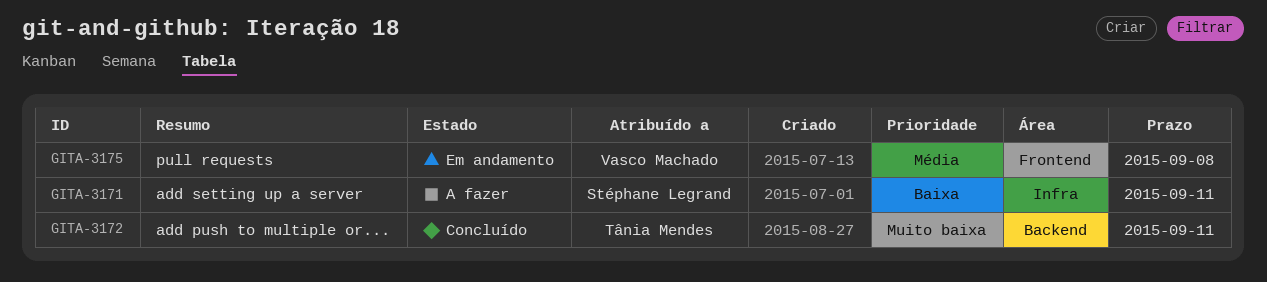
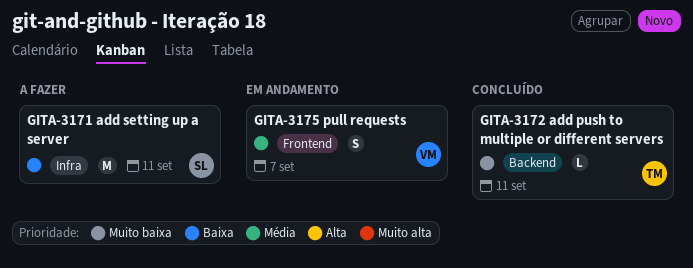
GITA-3175, due: Sep 8 -> Sep 7

